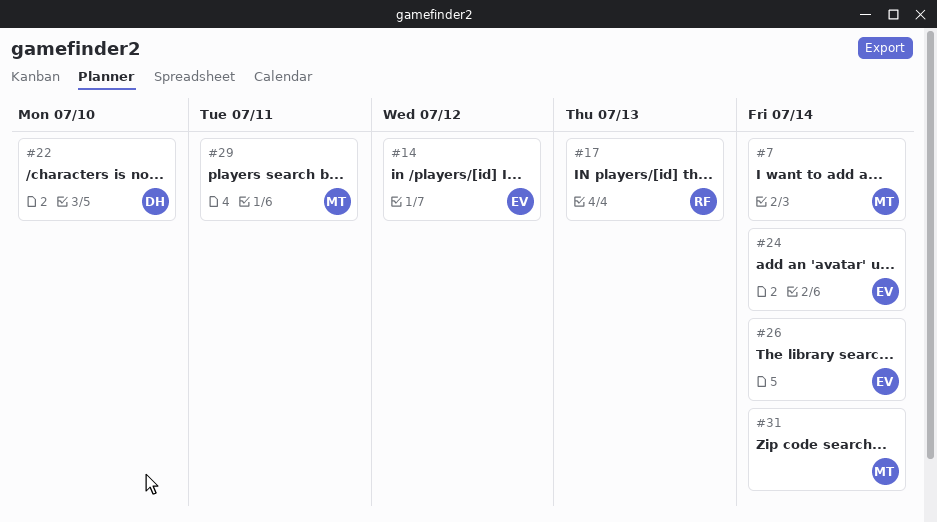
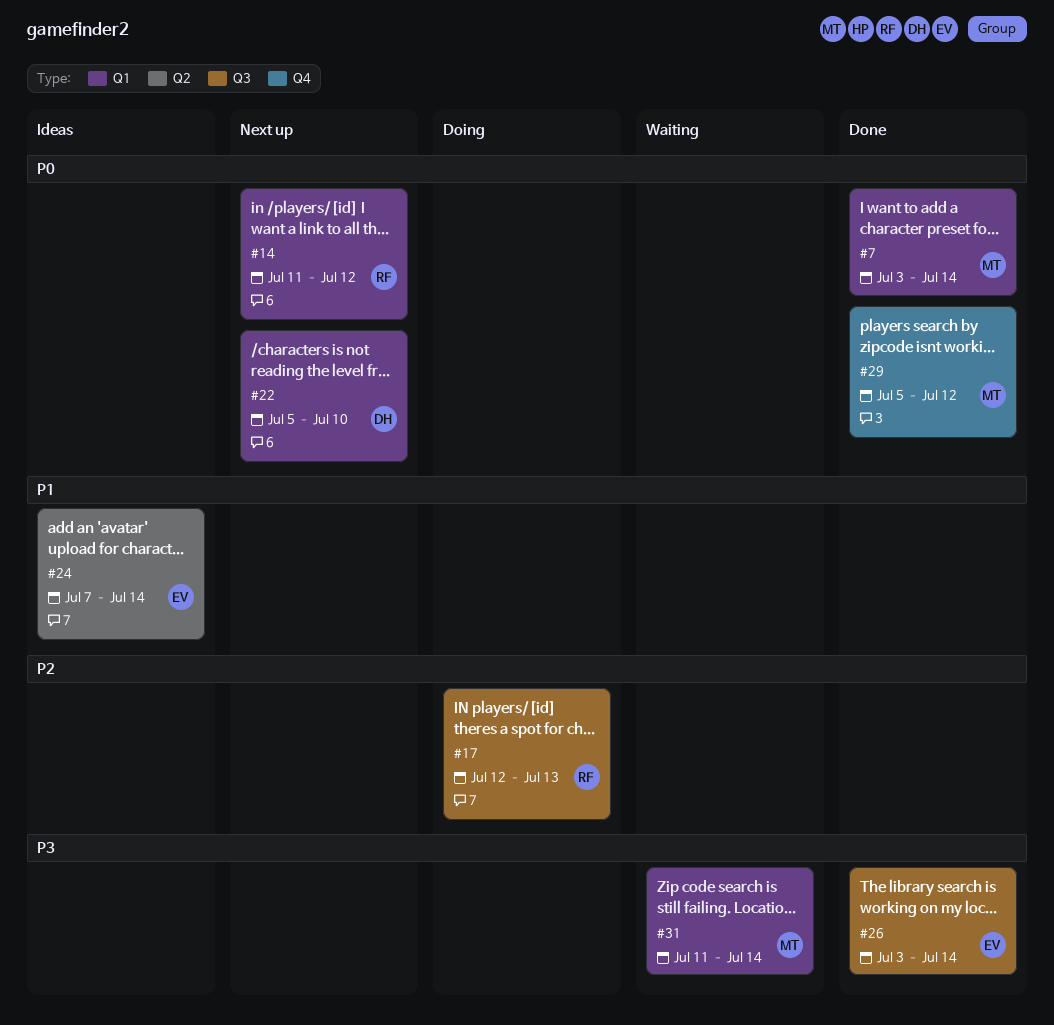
#14, owner: EV -> RF
#29, due: Jul 11 -> Jul 12

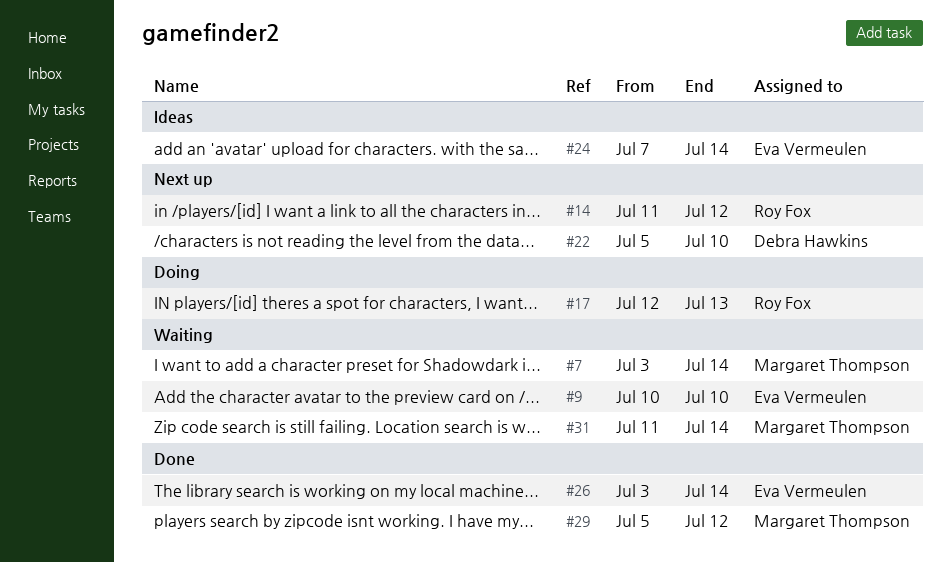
#7, status: Done -> Waiting
#9: none -> present

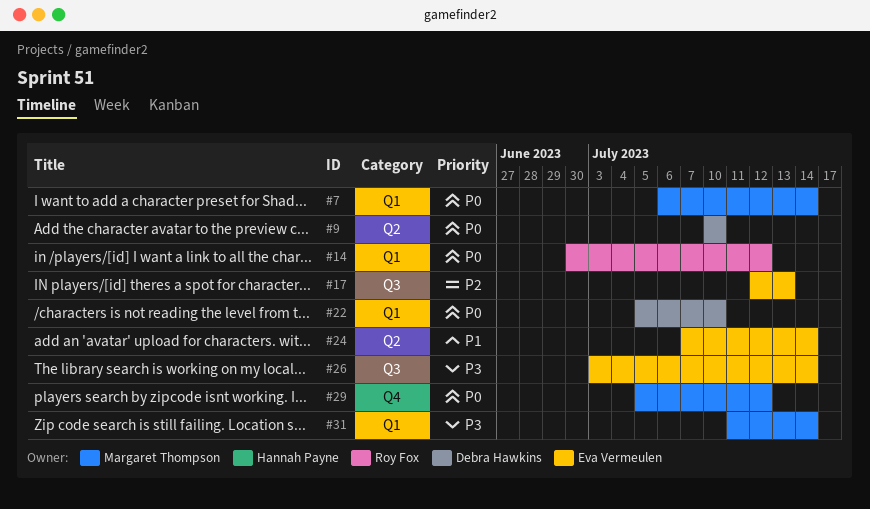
#7, start: Jul 3 -> Jul 6
#9, owner: Eva Vermeulen -> Debra Hawkins
#14, start: Jul 11 -> Jun 30
#17, owner: Roy Fox -> Eva Vermeulen

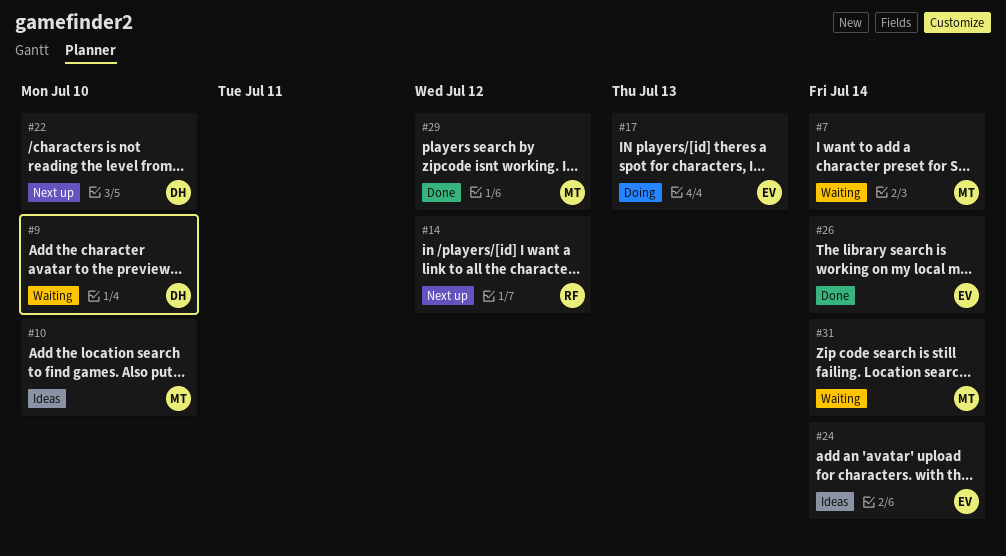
#10: none -> present

